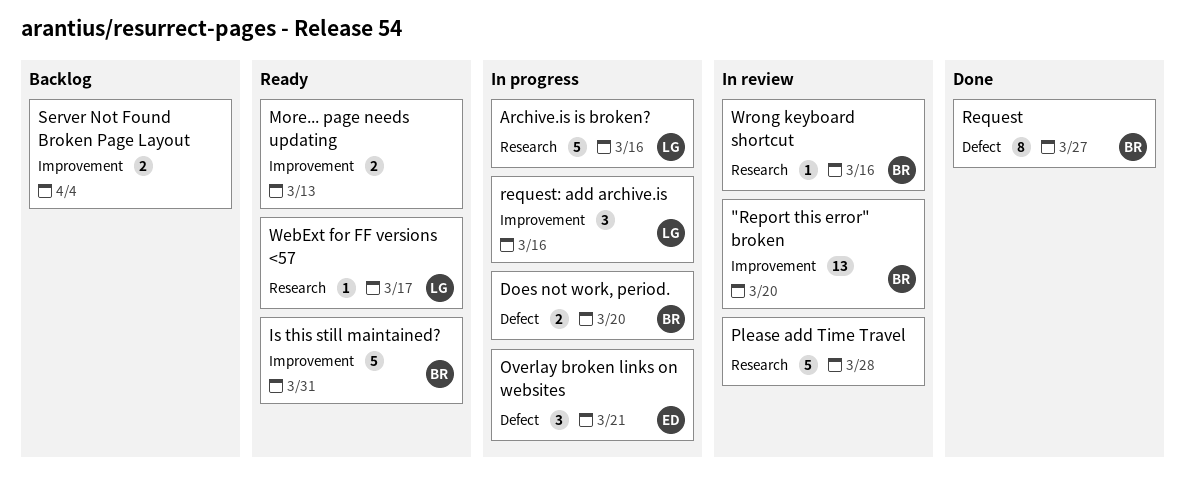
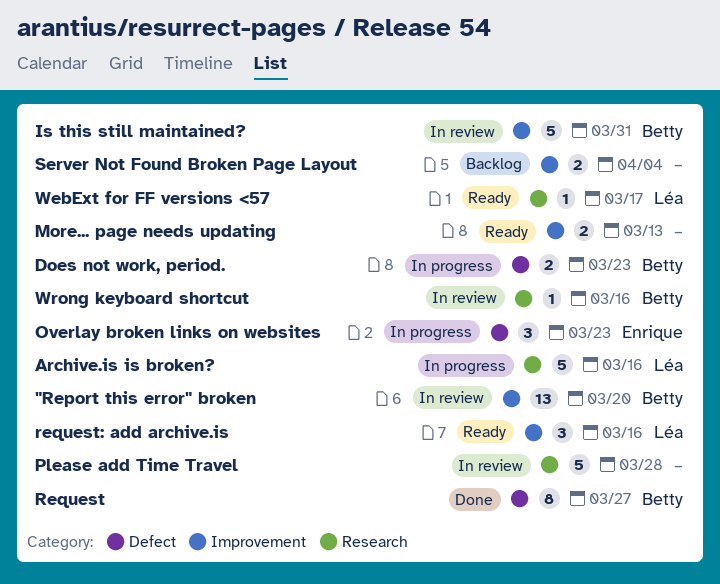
Does not work, period., due: Mar 20 -> Mar 23
Is this still maintained?, status: Ready -> In review
Overlay broken links on websites, due: Mar 21 -> Mar 23
request: add archive.is, status: In progress -> Ready

